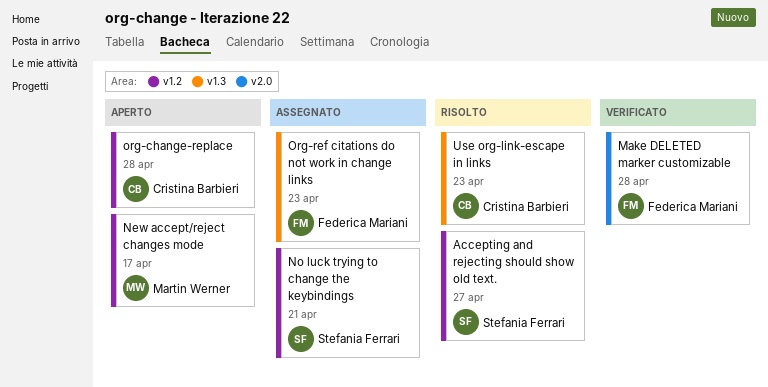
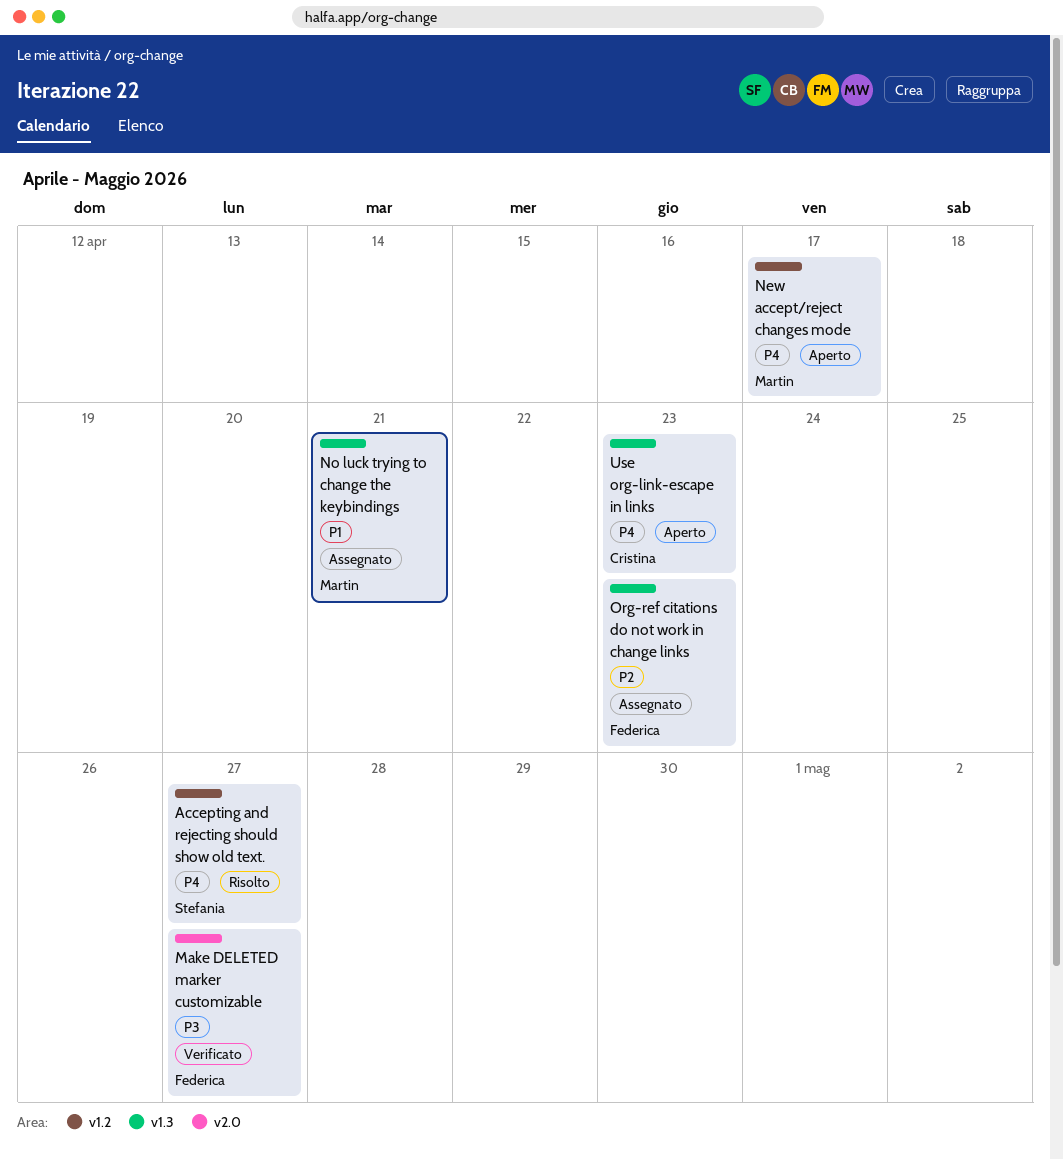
Make DELETED marker customizable, due: Apr 28 -> Apr 27
No luck trying to change the keybindings, owner: Stefania Ferrari -> Martin Werner
No luck trying to change the keybindings, label: v1.2 -> v1.3
org-change-replace: present -> none
Use org-link-escape in links, status: Risolto -> Aperto

